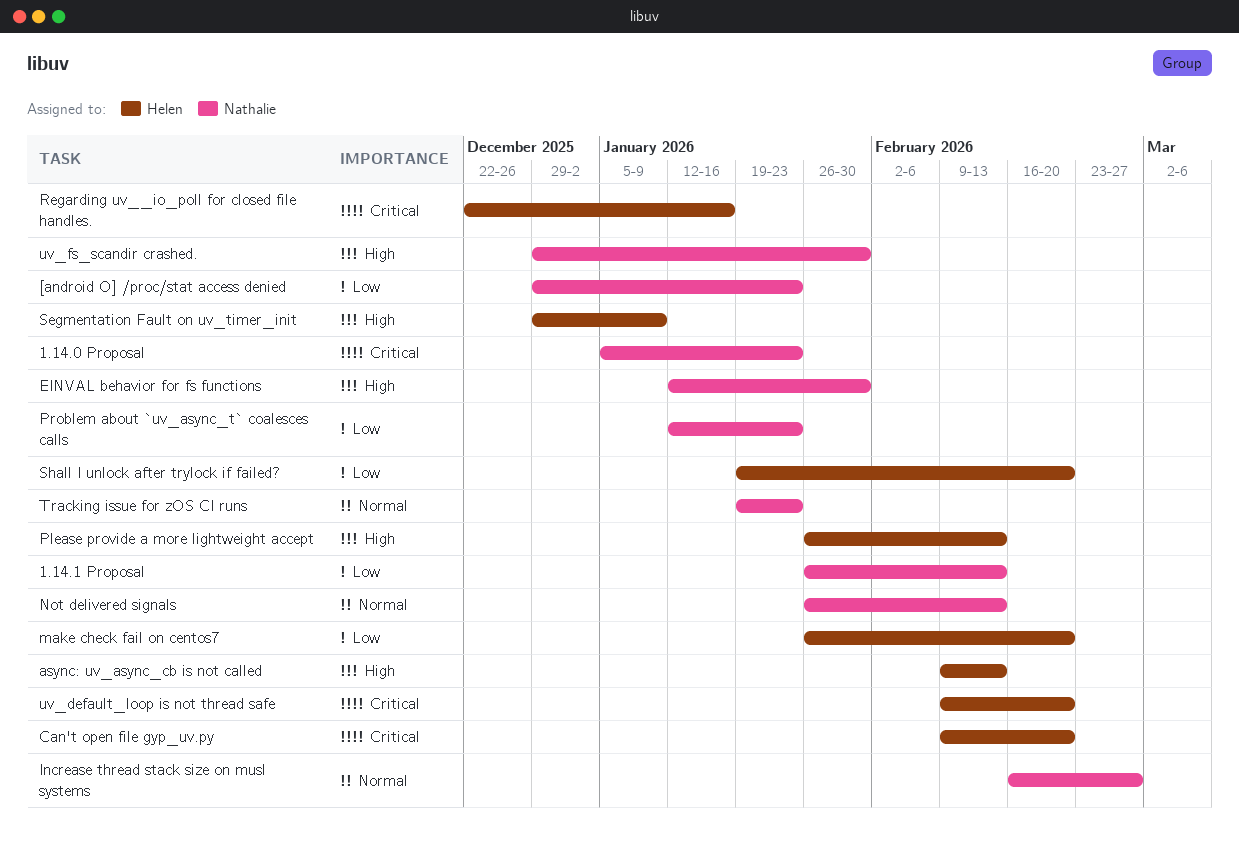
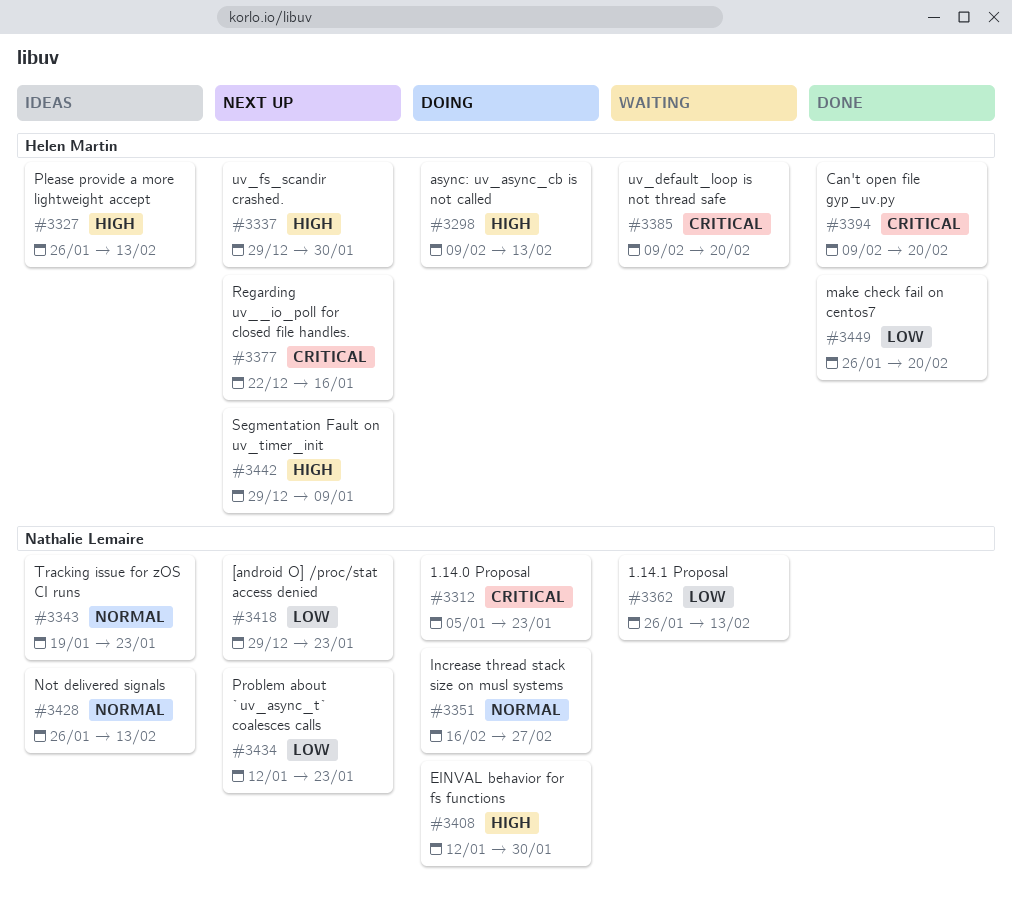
Shall I unlock after trylock if failed?: present -> none
uv_fs_scandir crashed., owner: Nathalie Lemaire -> Helen Martin

